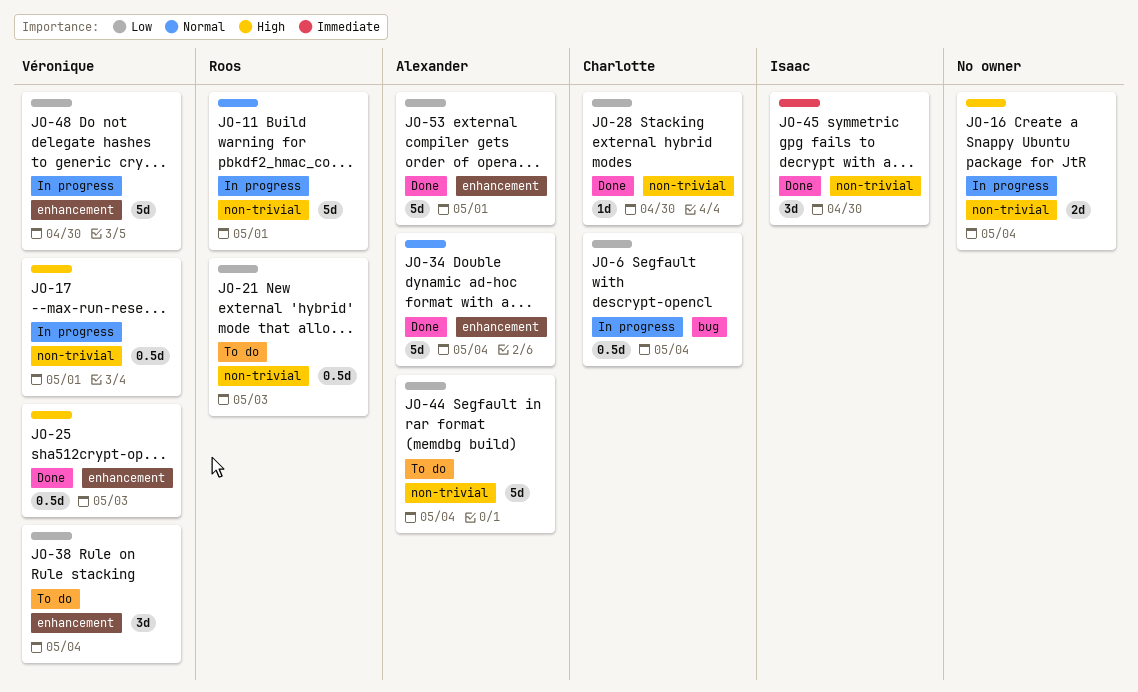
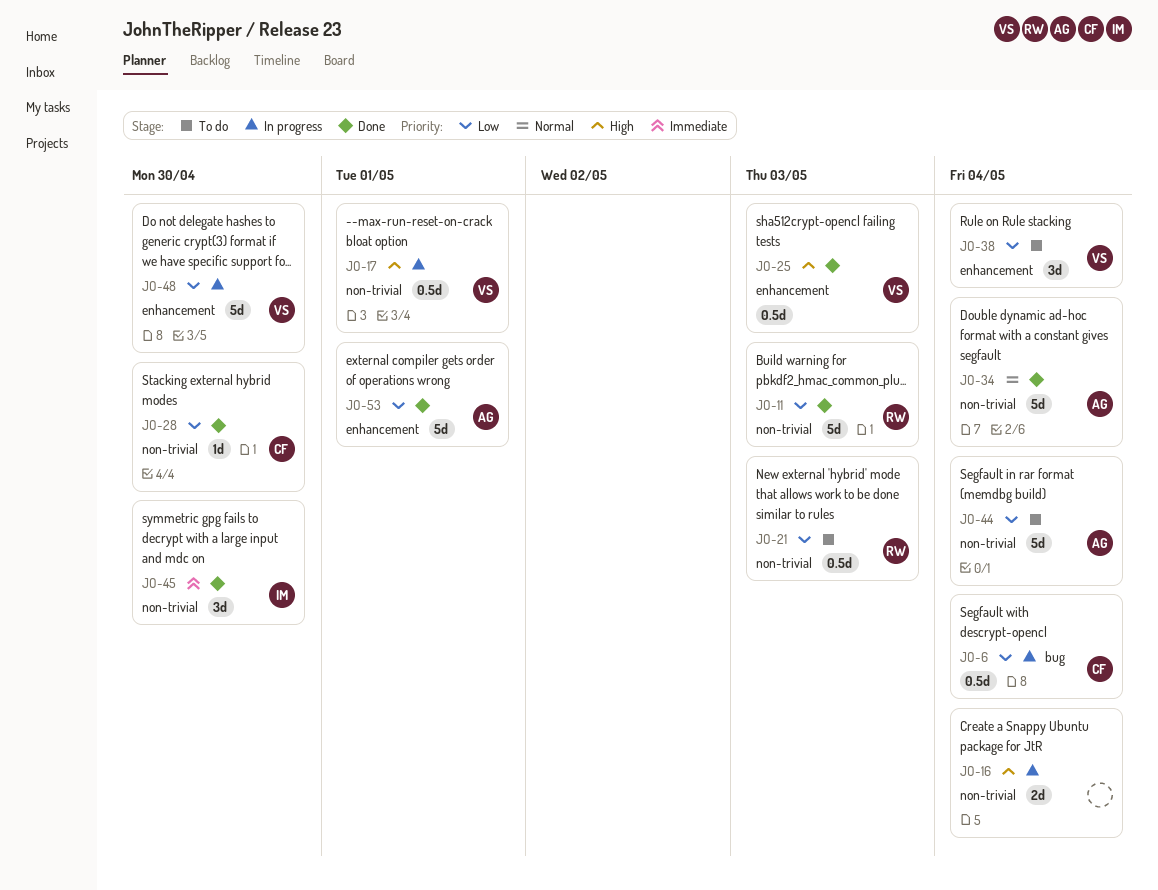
JO-11, status: In progress -> Done
JO-11, priority: Normal -> Low
JO-11, due: May 1 -> May 3
JO-34, label: enhancement -> non-trivial

